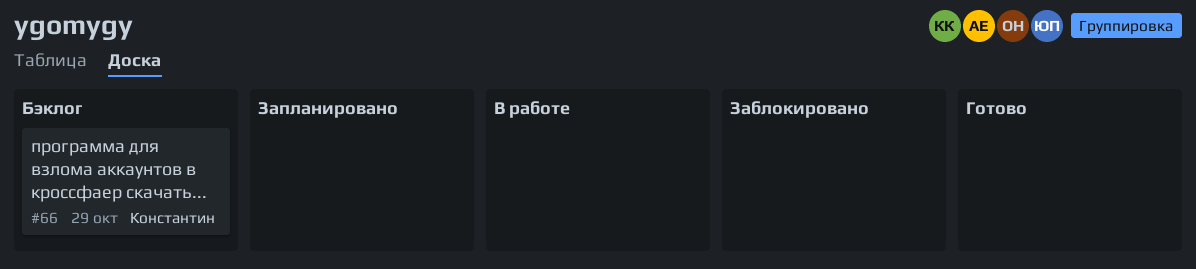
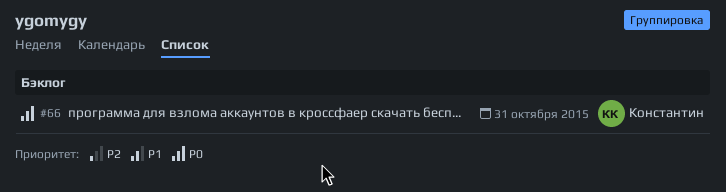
#66, due: Oct 29 -> Oct 31

